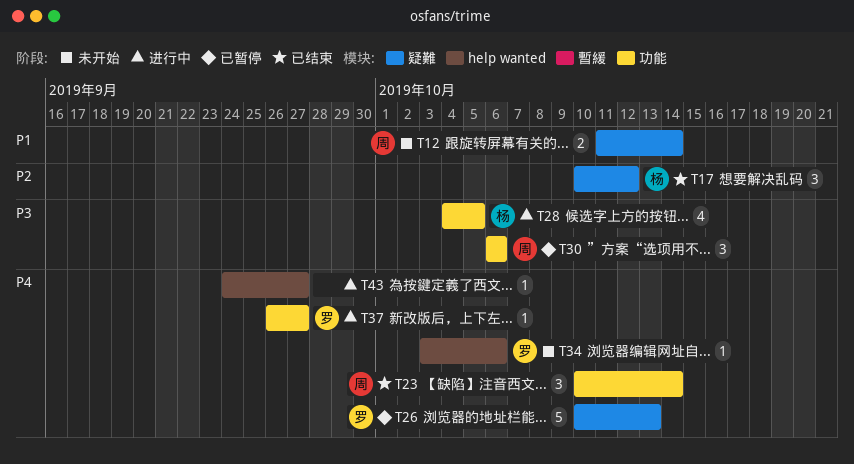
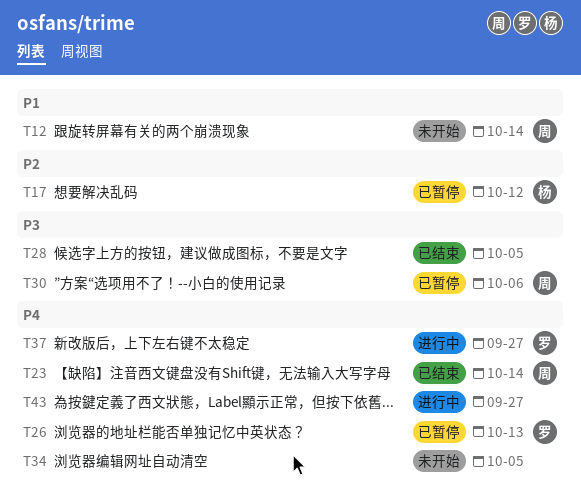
T17, status: 已结束 -> 已暂停
T28, status: 进行中 -> 已结束
T28, owner: 杨 -> none
T34, owner: 罗 -> none
T34, due: Oct 6 -> Oct 5

